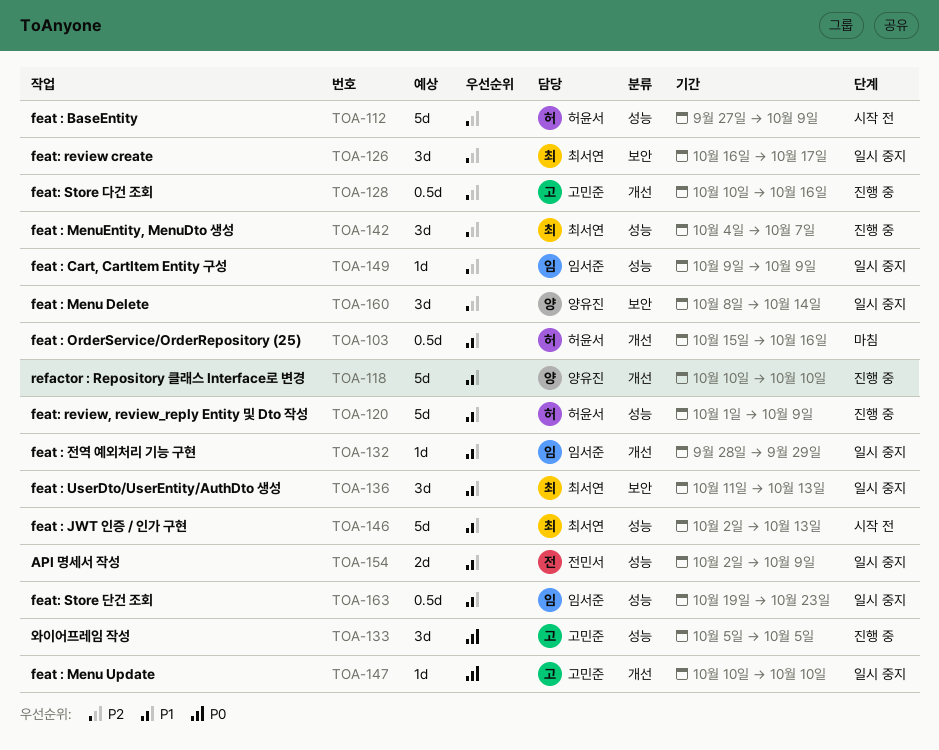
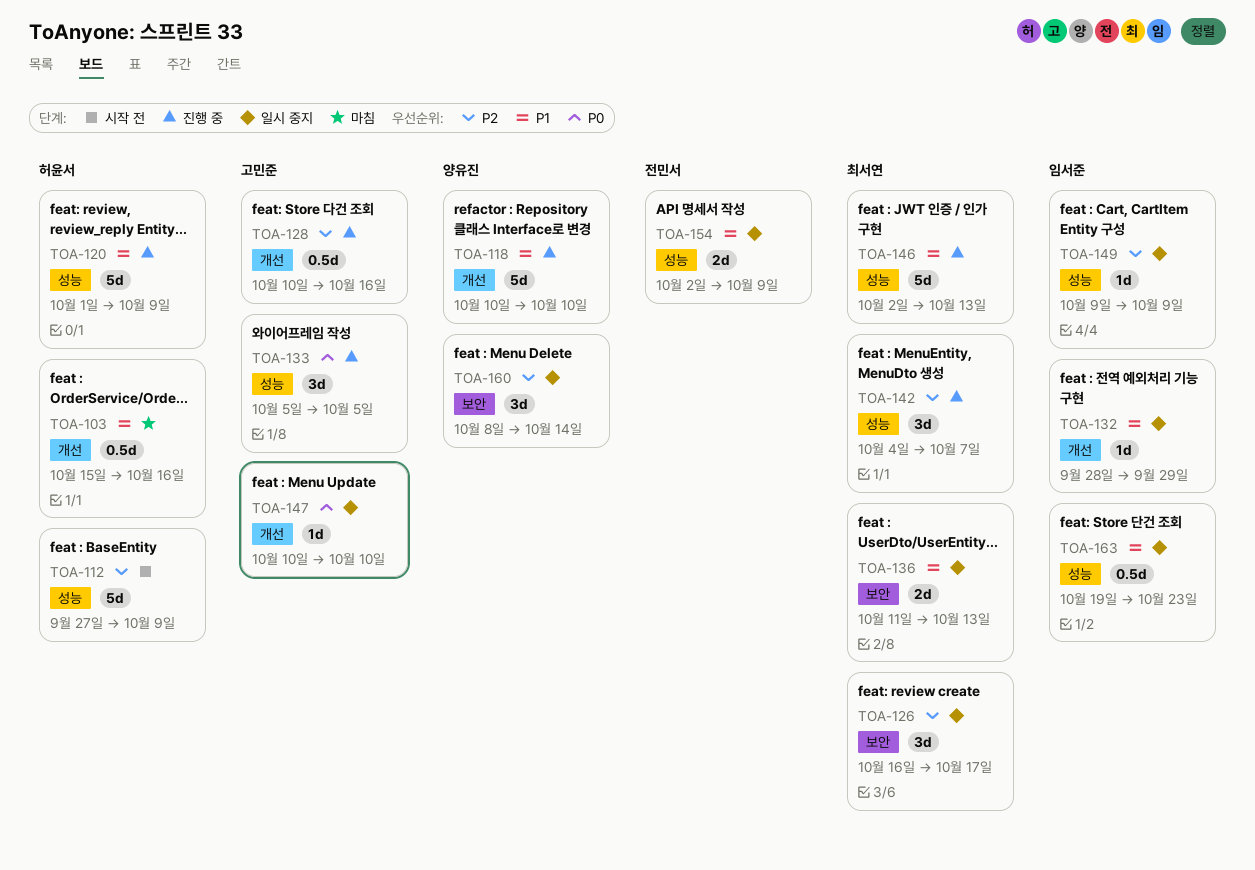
TOA-136, estimate: 3d -> 2d
TOA-146, status: 시작 전 -> 진행 중

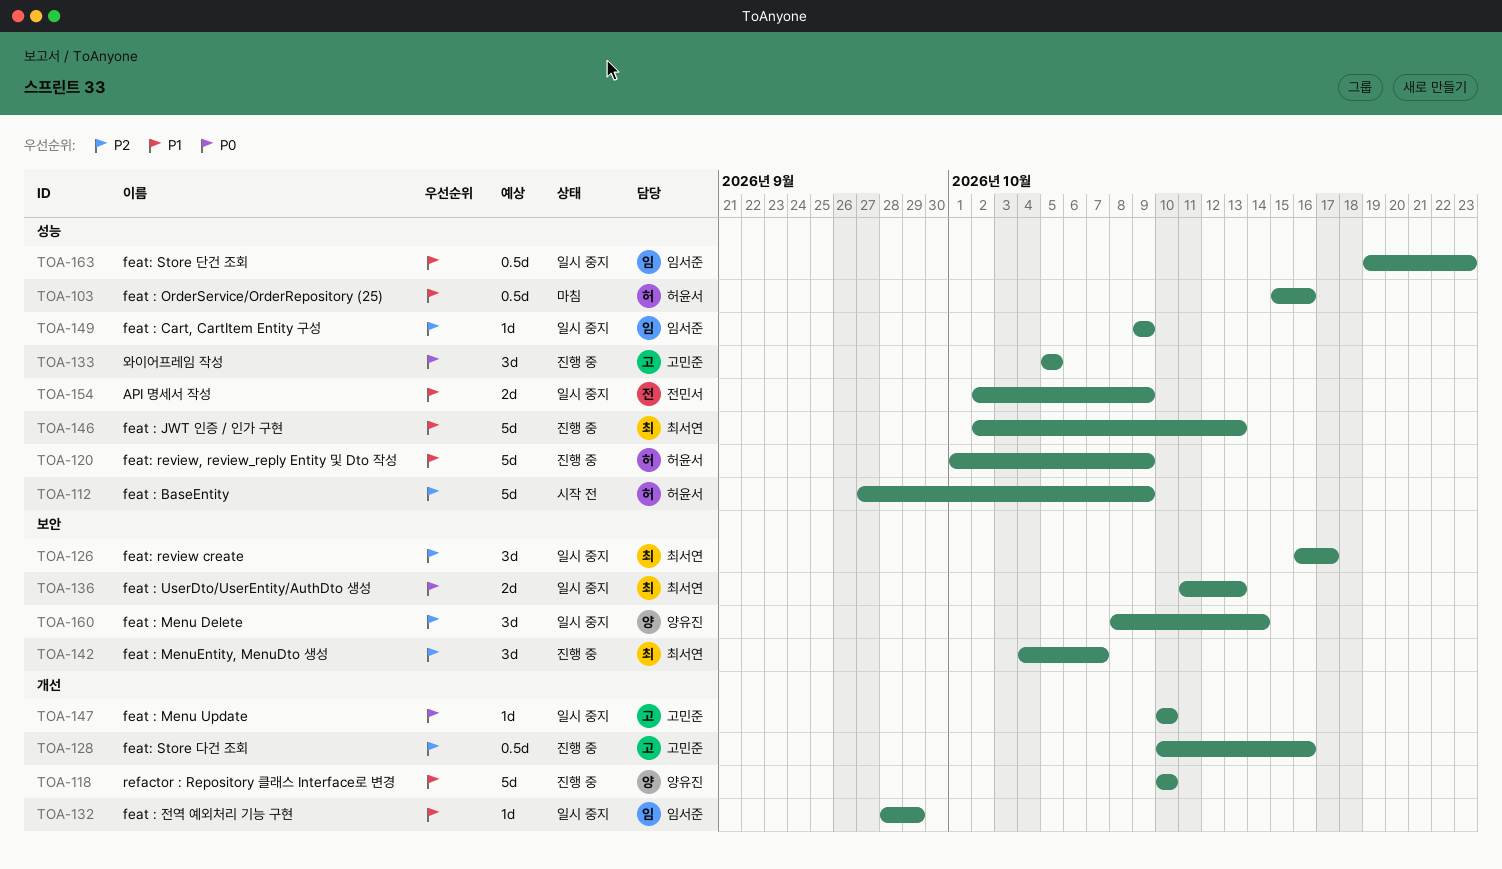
TOA-103, label: 개선 -> 성능
TOA-136, priority: P1 -> P0
TOA-142, label: 성능 -> 보안

